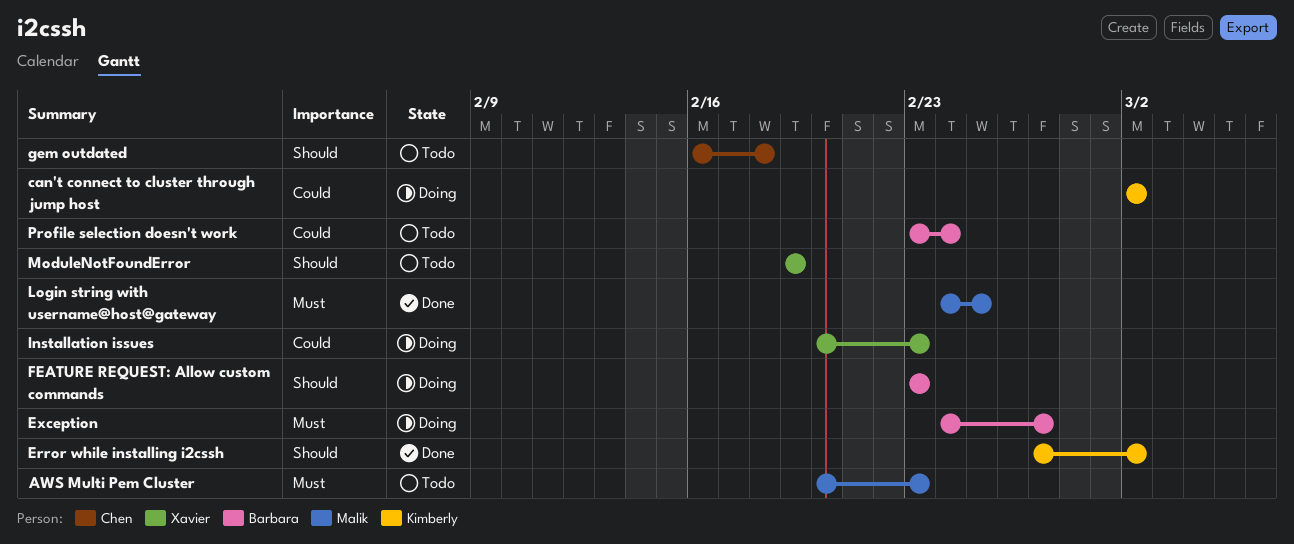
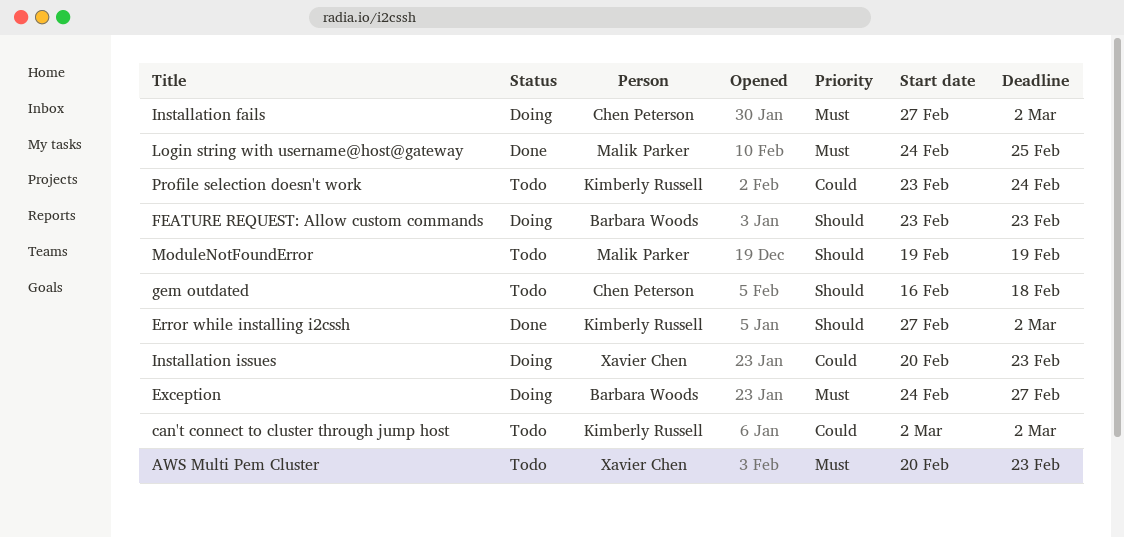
AWS Multi Pem Cluster, owner: Malik Parker -> Xavier Chen
can't connect to cluster through jump host, status: Doing -> Todo
Installation fails: none -> present
ModuleNotFoundError, owner: Xavier Chen -> Malik Parker
Profile selection doesn't work, owner: Barbara Woods -> Kimberly Russell

